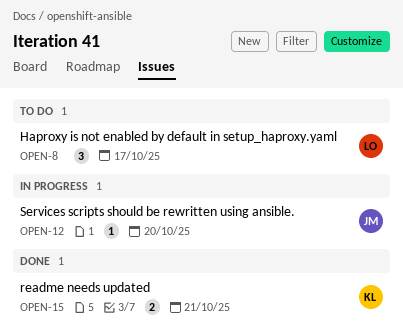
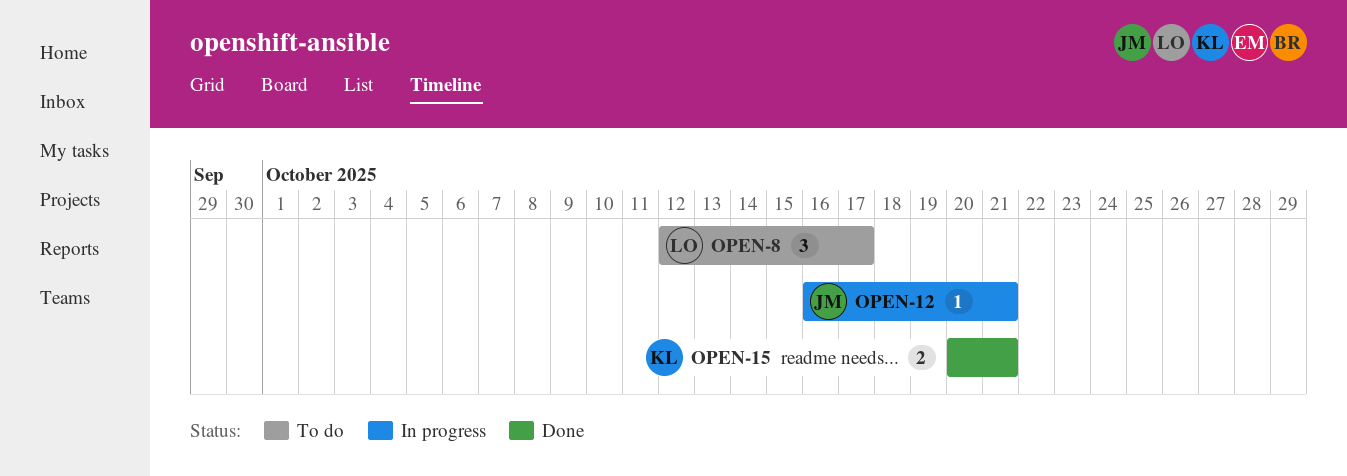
OPEN-12, due: Oct 20 -> Oct 21

